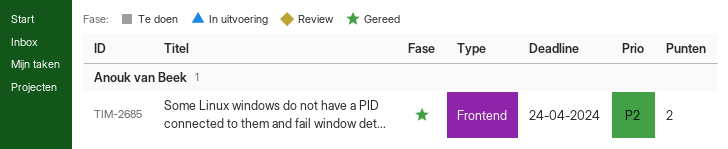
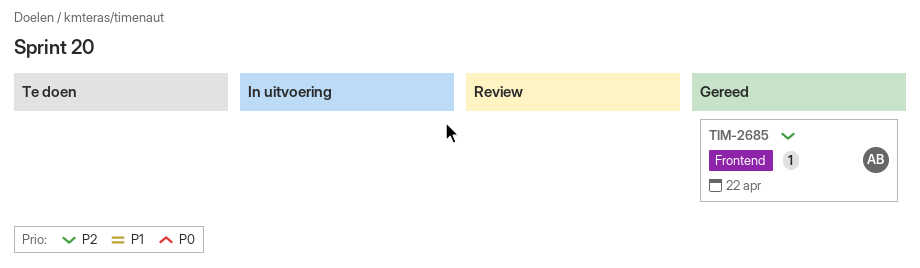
TIM-2685, estimate: 2 -> 1
TIM-2685, due: Apr 24 -> Apr 22

